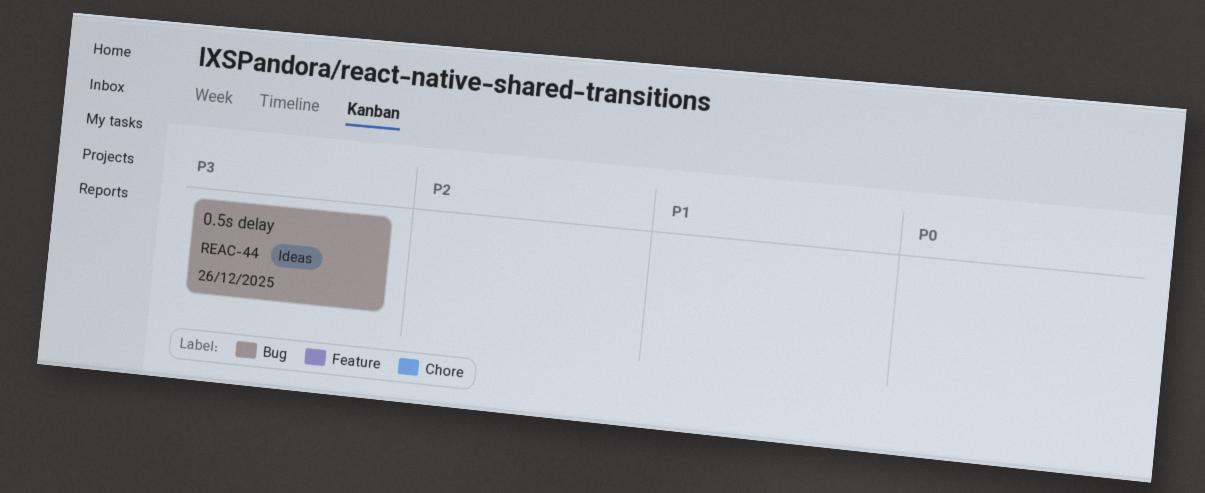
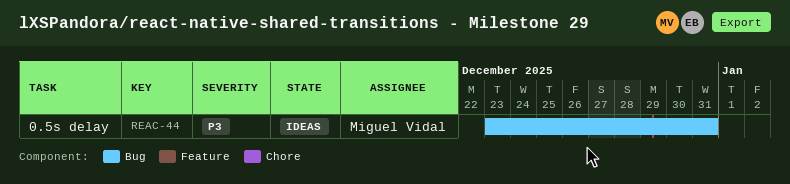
REAC-44, due: Dec 26 -> Dec 31

